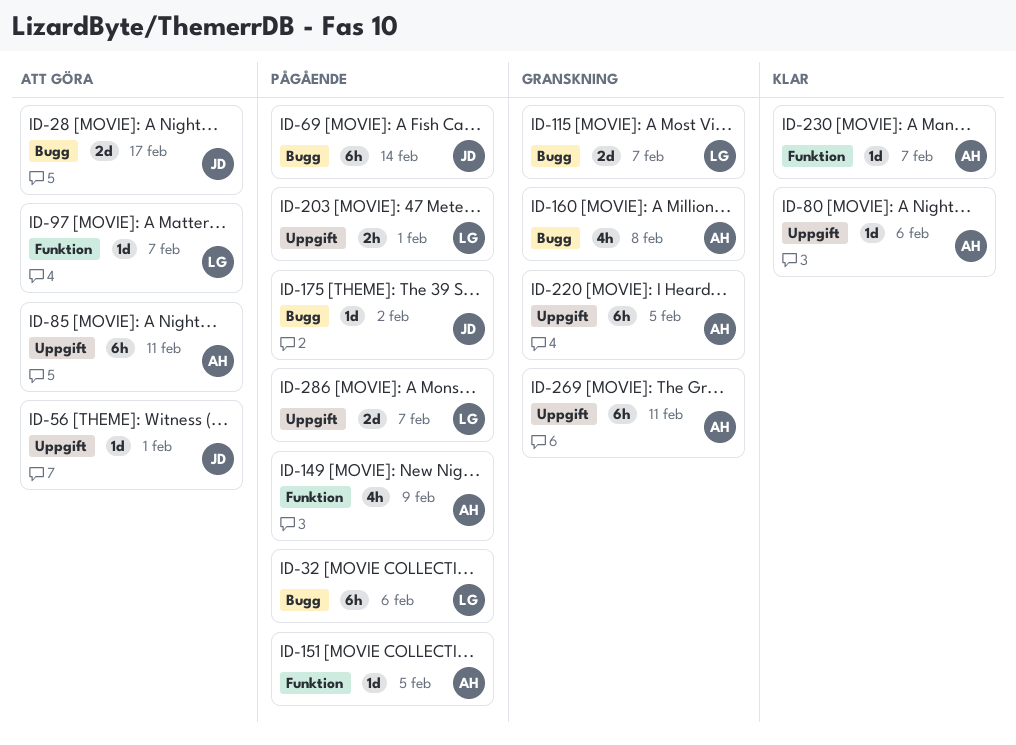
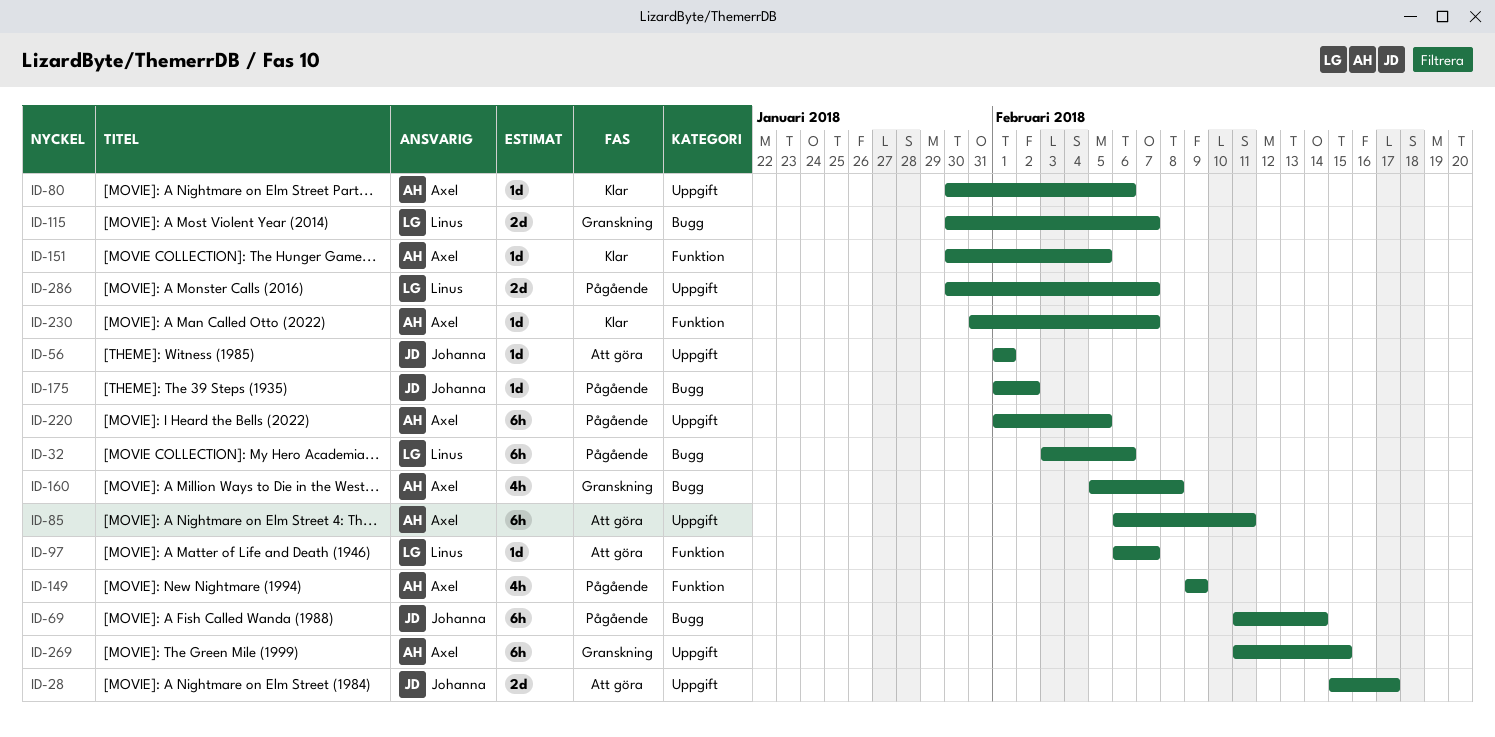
ID-28, label: Bugg -> Uppgift
ID-151, status: Pågående -> Klar
ID-203: present -> none
ID-220, status: Granskning -> Pågående
ID-269, due: Feb 11 -> Feb 15

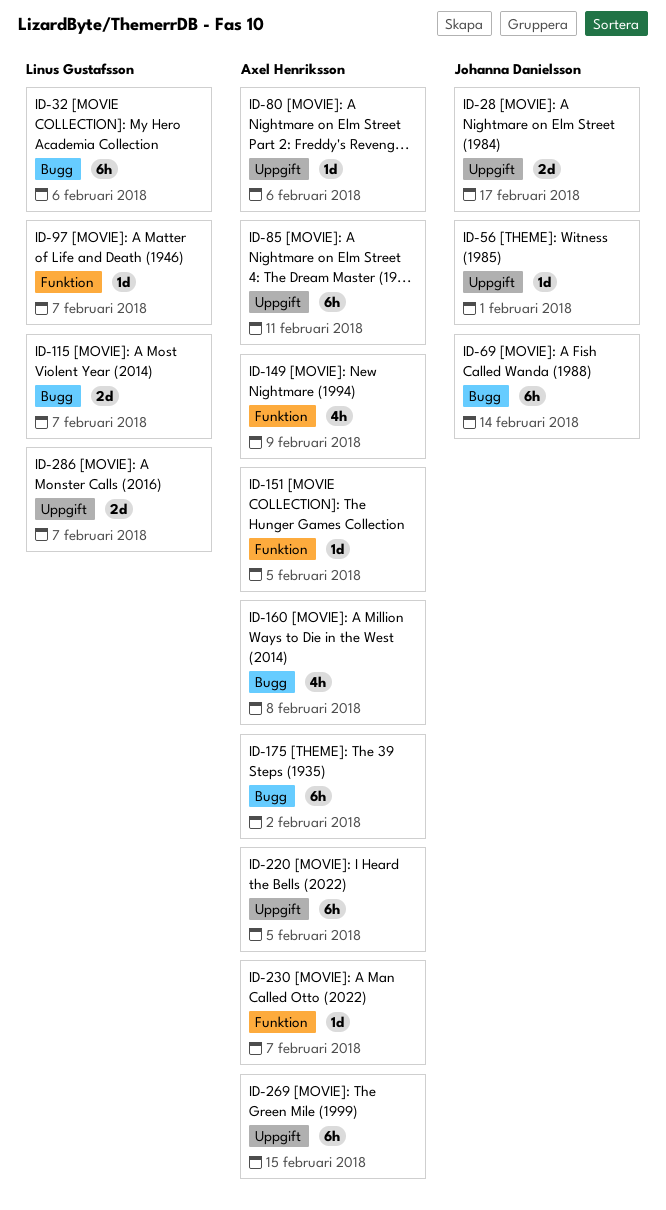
ID-175, owner: Johanna Danielsson -> Axel Henriksson
ID-175, estimate: 1d -> 6h

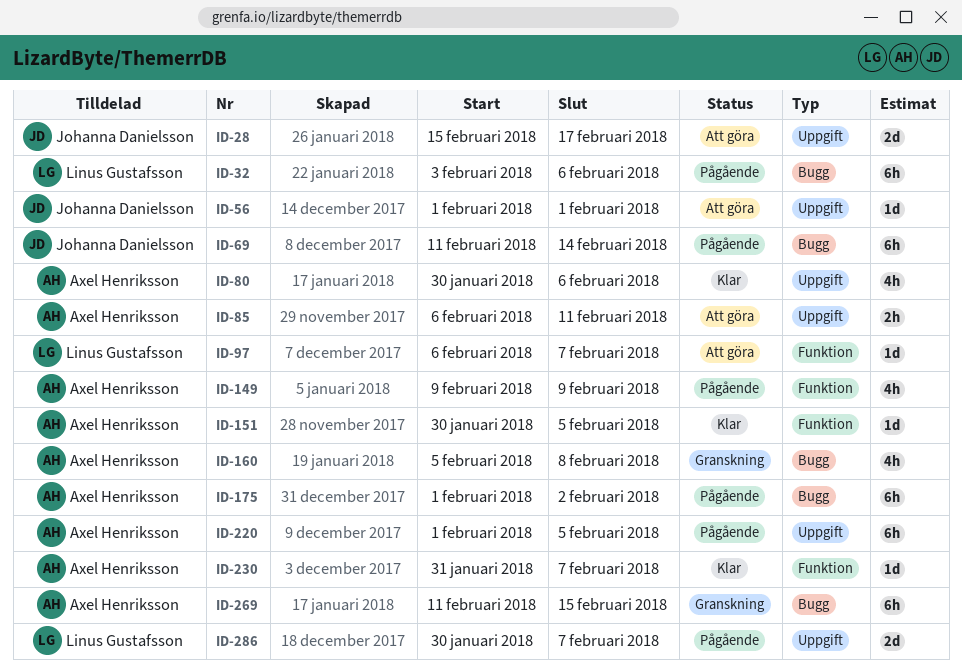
ID-80, estimate: 1d -> 4h
ID-85, estimate: 6h -> 2h
ID-115: present -> none
ID-269, label: Uppgift -> Bugg

